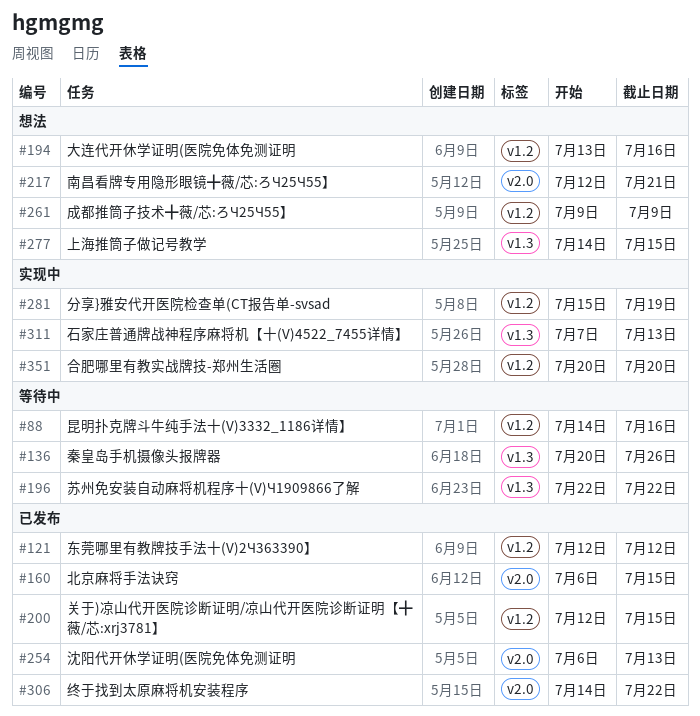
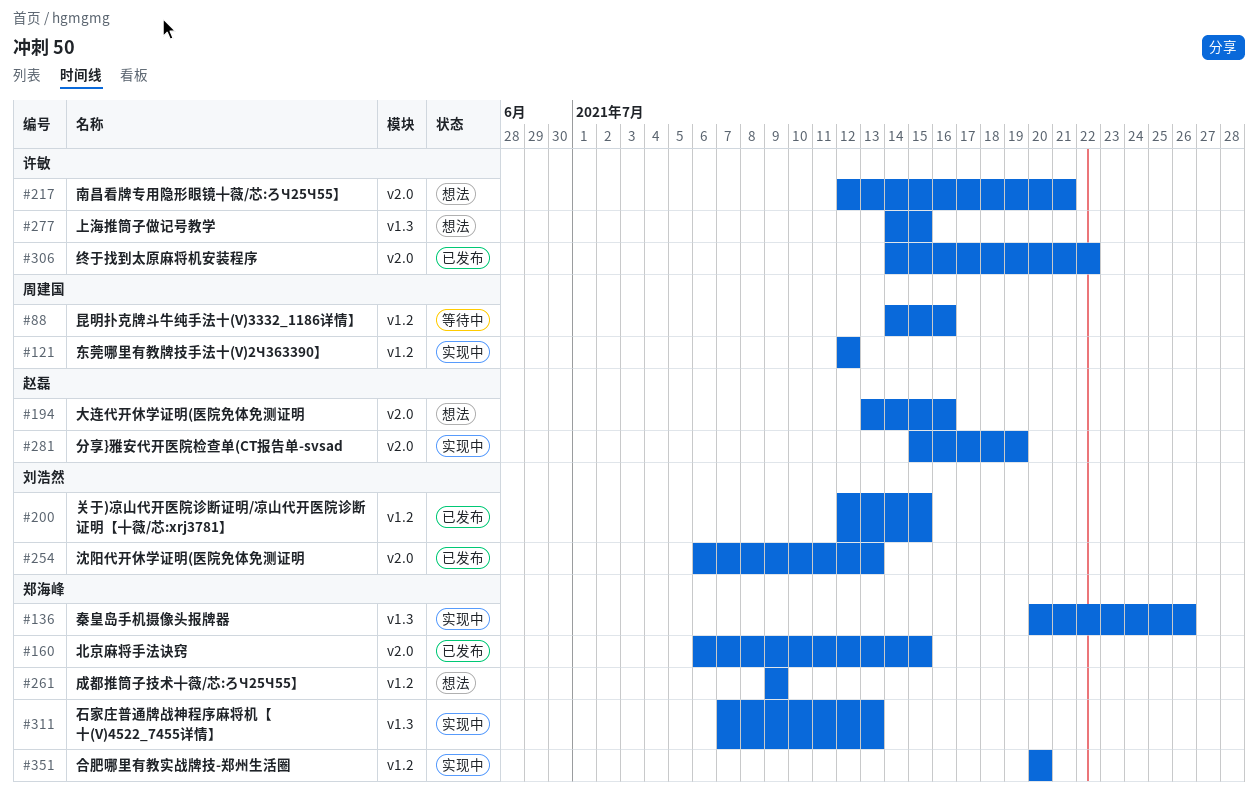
#121, status: 已发布 -> 实现中
#136, status: 等待中 -> 实现中
#194, label: v1.2 -> v2.0
#196: present -> none
#281, label: v1.2 -> v2.0

